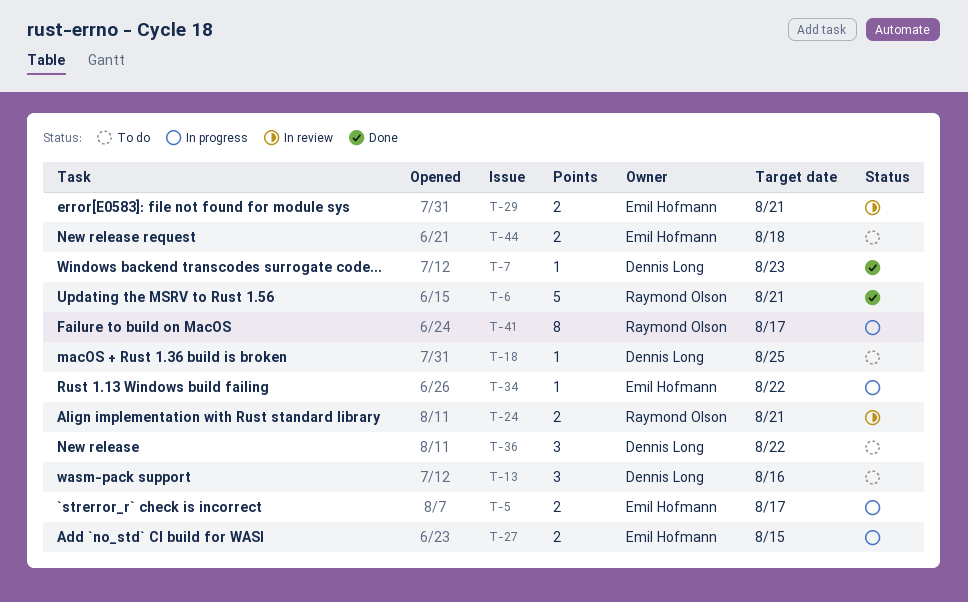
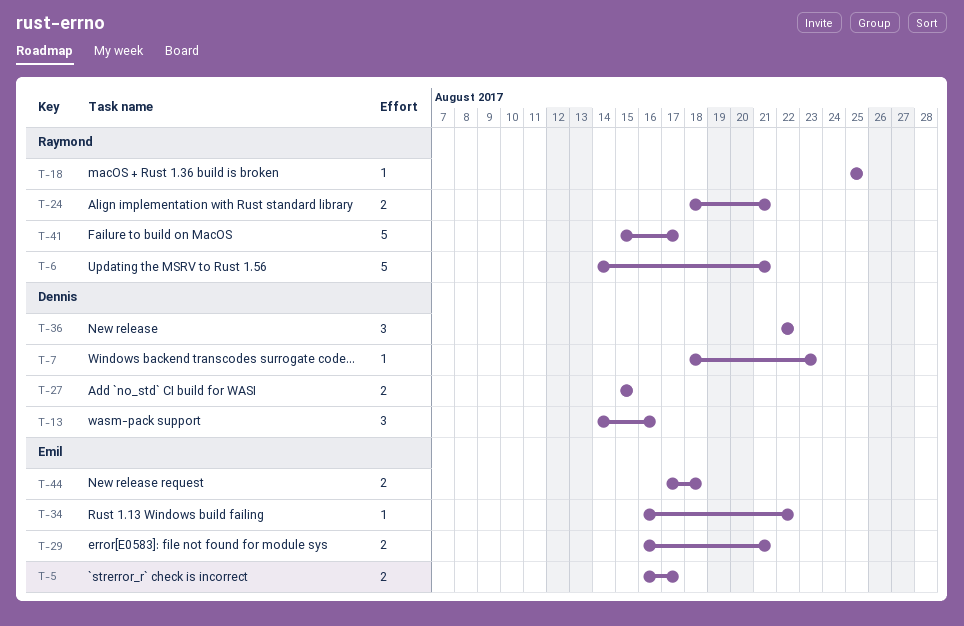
T-18, owner: Dennis Long -> Raymond Olson
T-27, owner: Emil Hofmann -> Dennis Long
T-41, estimate: 8 -> 5

